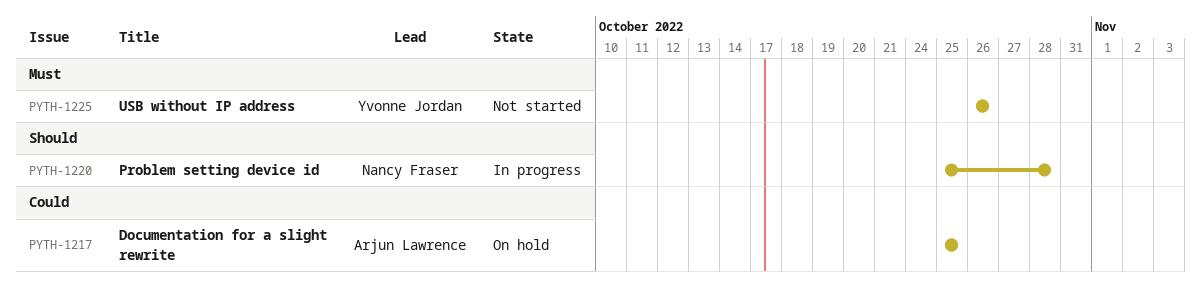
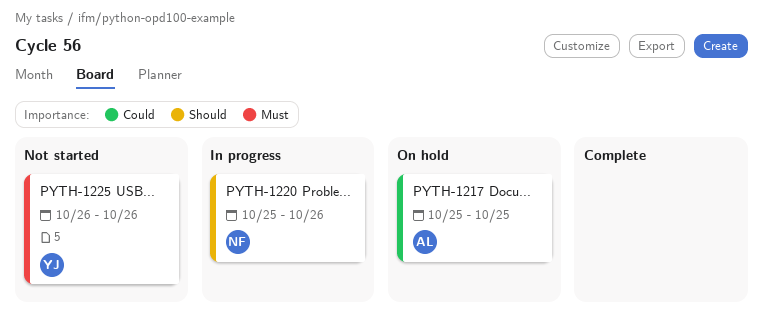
PYTH-1220, due: Oct 28 -> Oct 26

